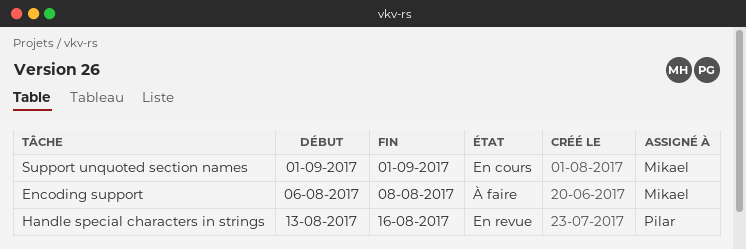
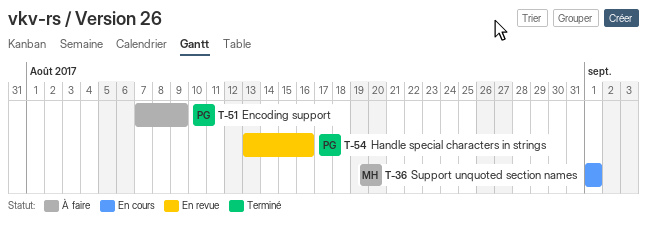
Encoding support, owner: Mikael -> Pilar
Encoding support, start: Aug 6 -> Aug 7
Encoding support, due: Aug 8 -> Aug 9

